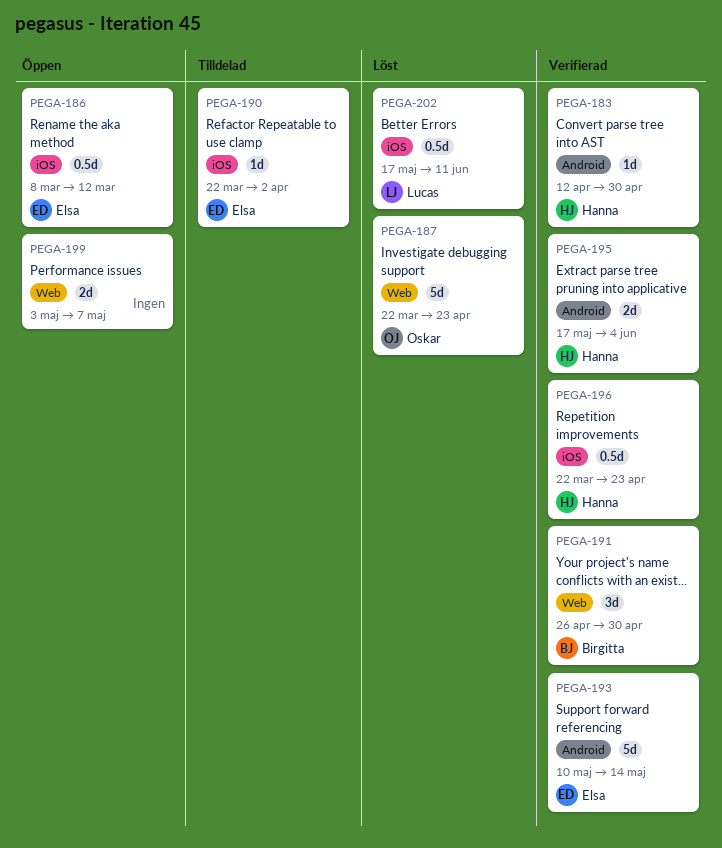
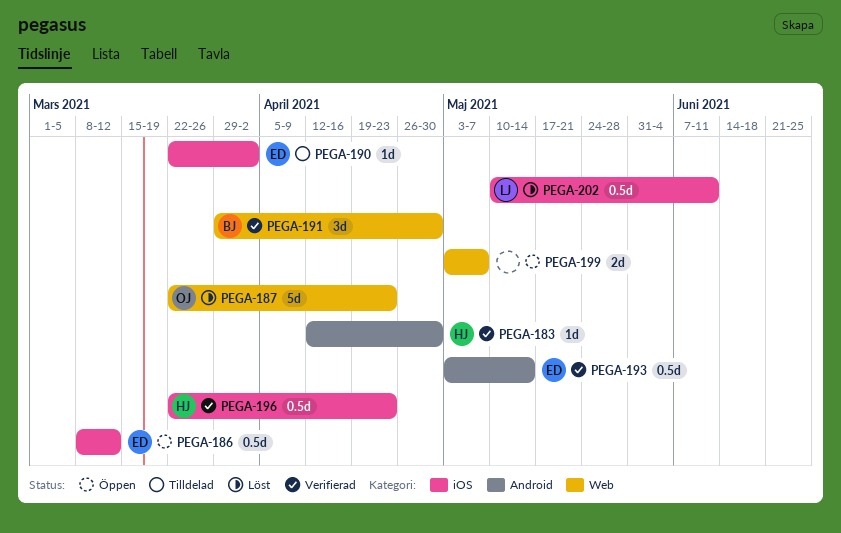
PEGA-191, start: Apr 26 -> Mar 29
PEGA-193, estimate: 5d -> 0.5d
PEGA-193, start: May 10 -> May 3
PEGA-195: present -> none
PEGA-202, start: May 17 -> May 10

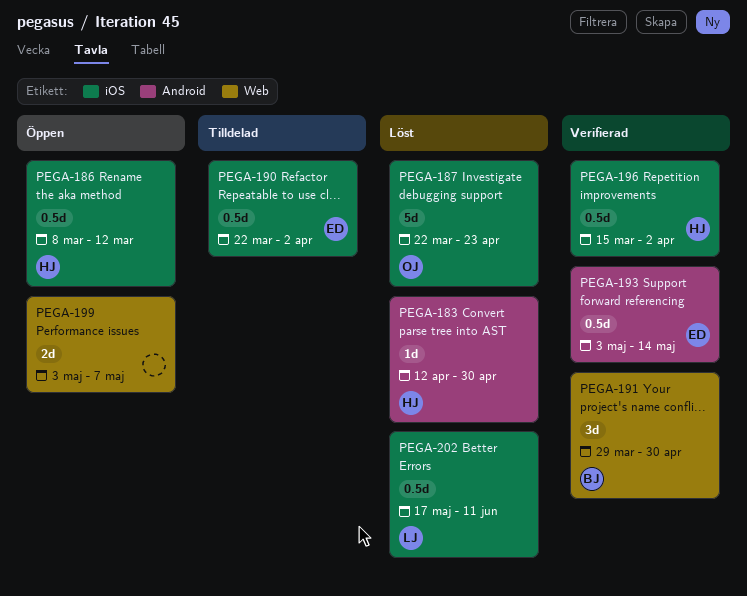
PEGA-183, status: Verifierad -> Löst
PEGA-186, owner: ED -> HJ
PEGA-187, label: Web -> iOS
PEGA-190, estimate: 1d -> 0.5d
PEGA-196, start: Mar 22 -> Mar 15
PEGA-196, due: Apr 23 -> Apr 2
PEGA-202, start: May 10 -> May 17

